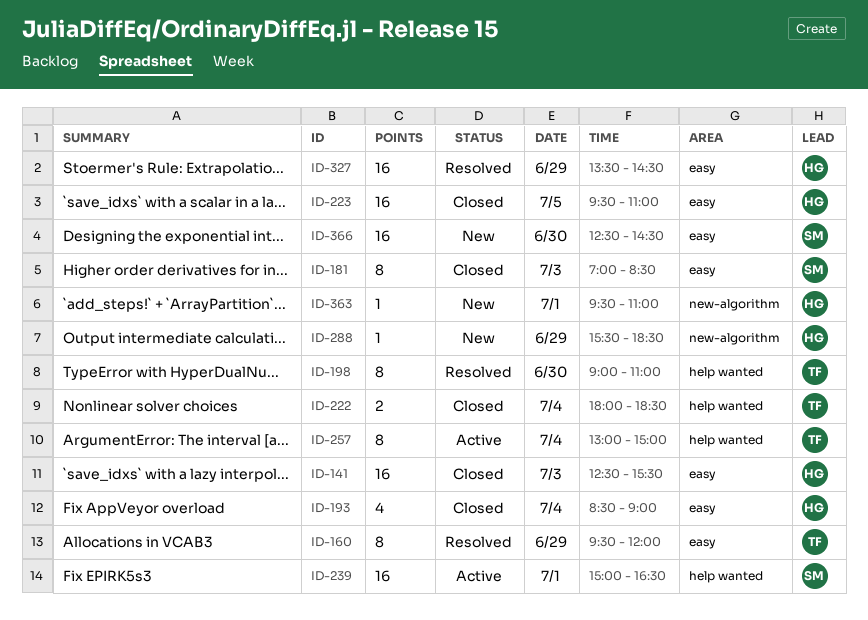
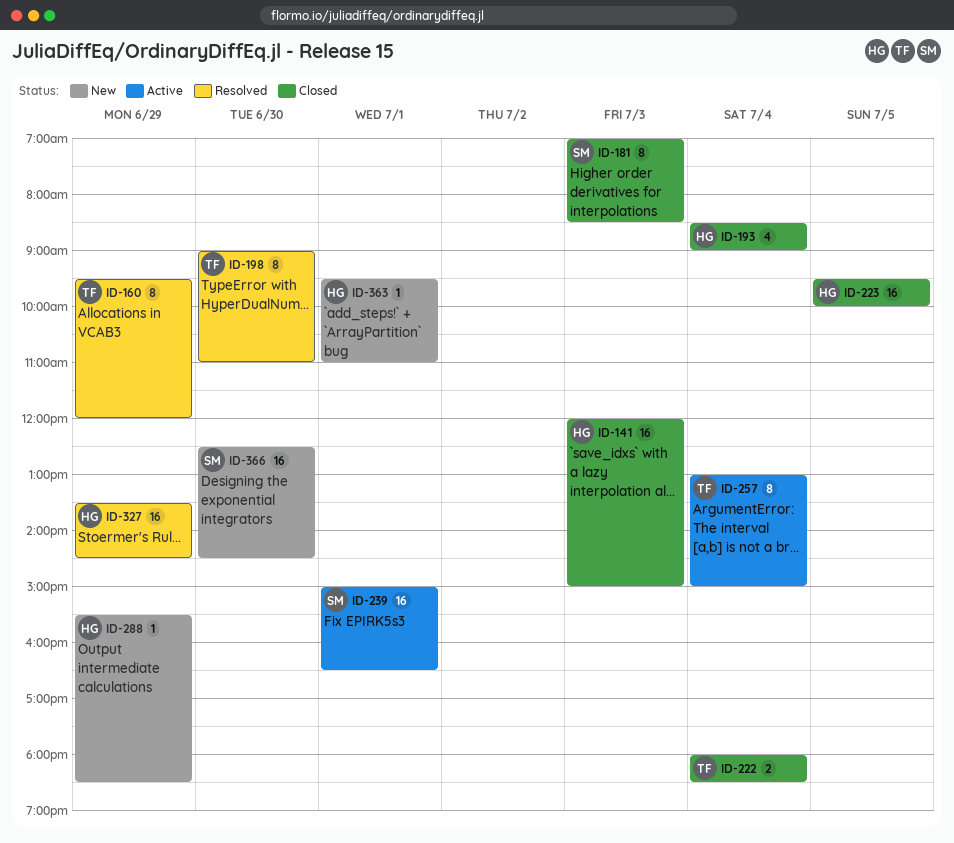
ID-141, begins: 12:30 -> 12:00
ID-141, ends: 15:30 -> 15:00
ID-223, ends: 11:00 -> 10:00

